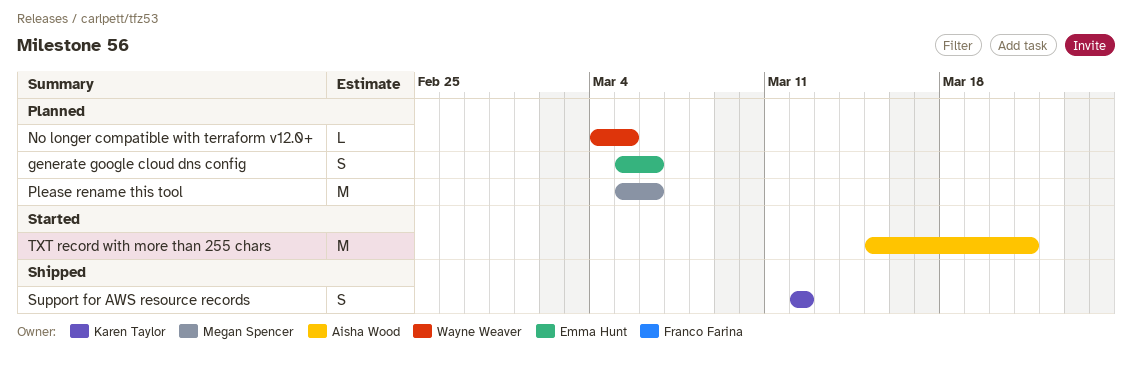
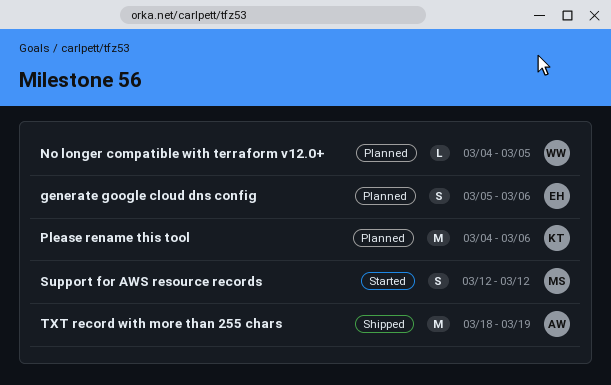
Please rename this tool, owner: Megan Spencer -> Karen Taylor
Please rename this tool, start: Mar 5 -> Mar 4
Support for AWS resource records, status: Shipped -> Started
Support for AWS resource records, owner: Karen Taylor -> Megan Spencer
TXT record with more than 255 chars, status: Started -> Shipped
TXT record with more than 255 chars, start: Mar 15 -> Mar 18
TXT record with more than 255 chars, due: Mar 21 -> Mar 19

